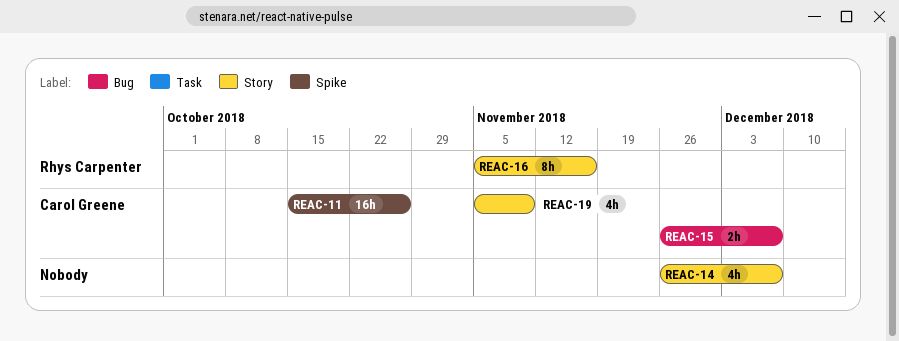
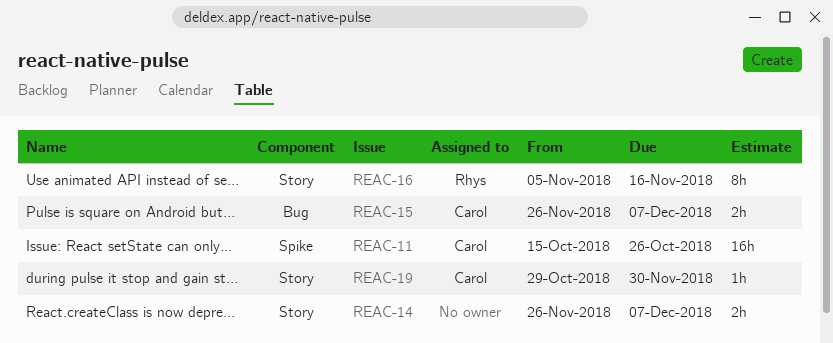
REAC-14, estimate: 4h -> 2h
REAC-19, estimate: 4h -> 1h
REAC-19, start: Nov 5 -> Oct 29
REAC-19, due: Nov 9 -> Nov 30

